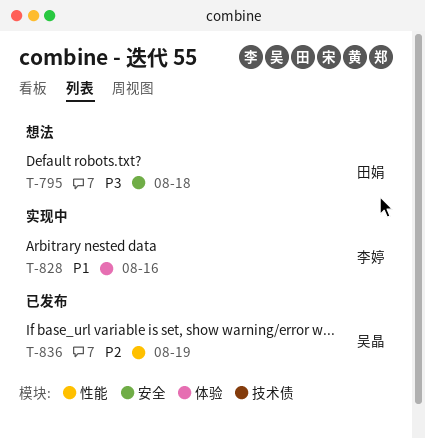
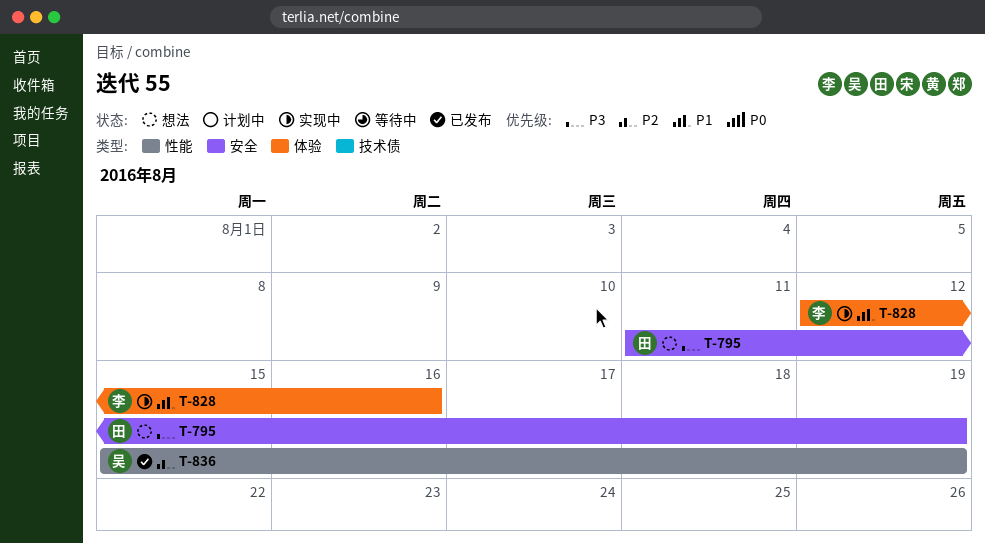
T-795, due: Aug 18 -> Aug 19

